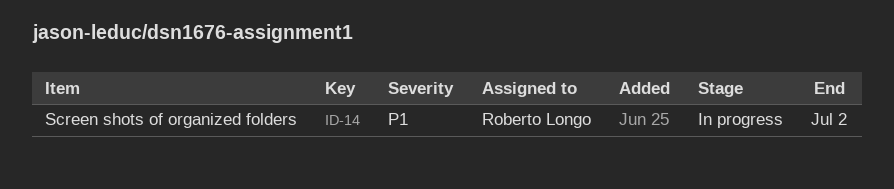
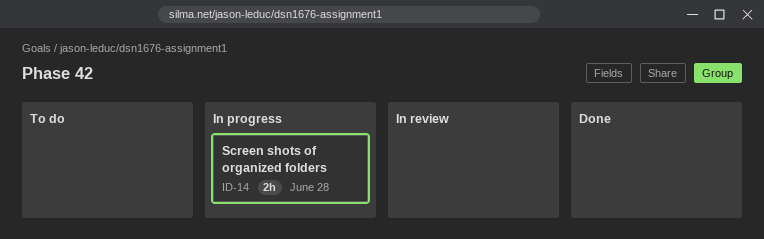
ID-14, due: Jul 2 -> Jun 28

